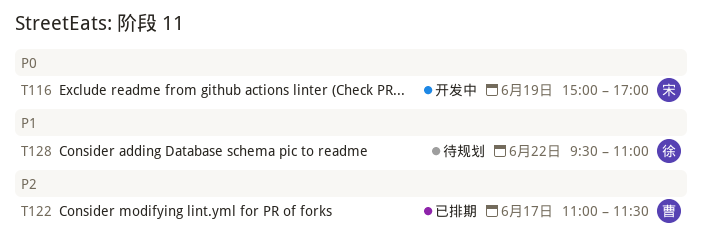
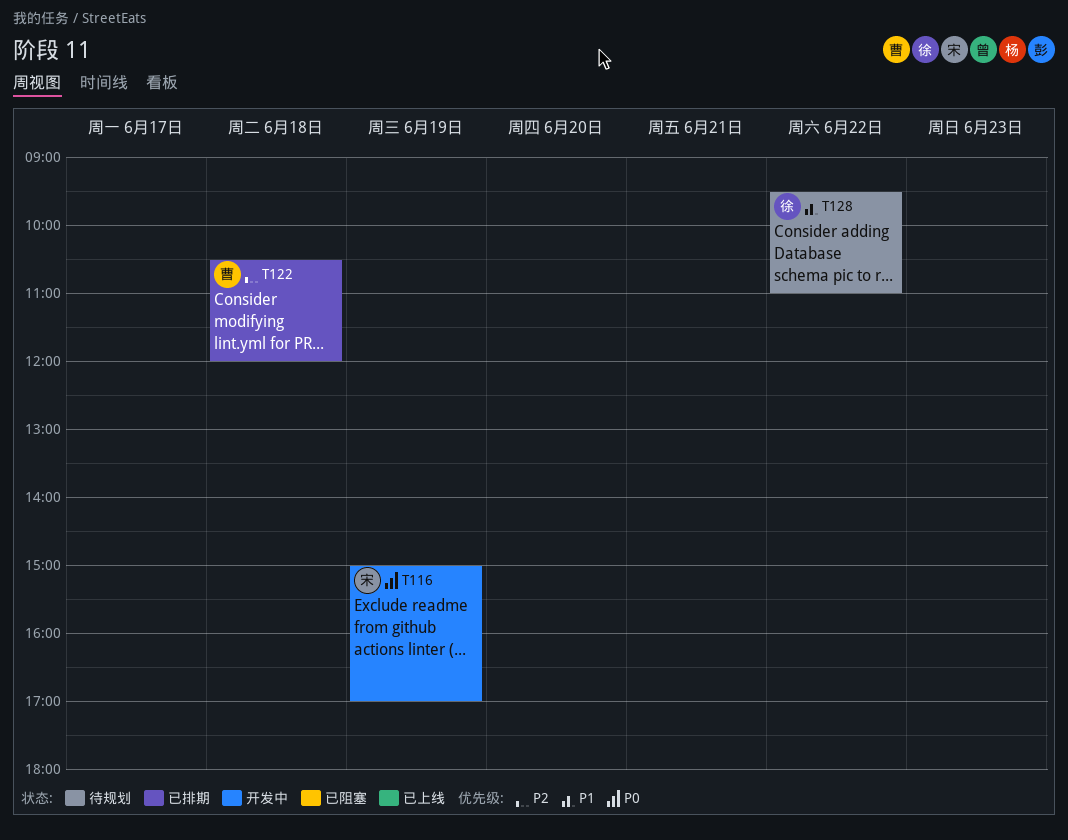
T122, day: Jun 17 -> Jun 18
T122, begins: 11:00 -> 10:30
T122, ends: 11:30 -> 12:00

